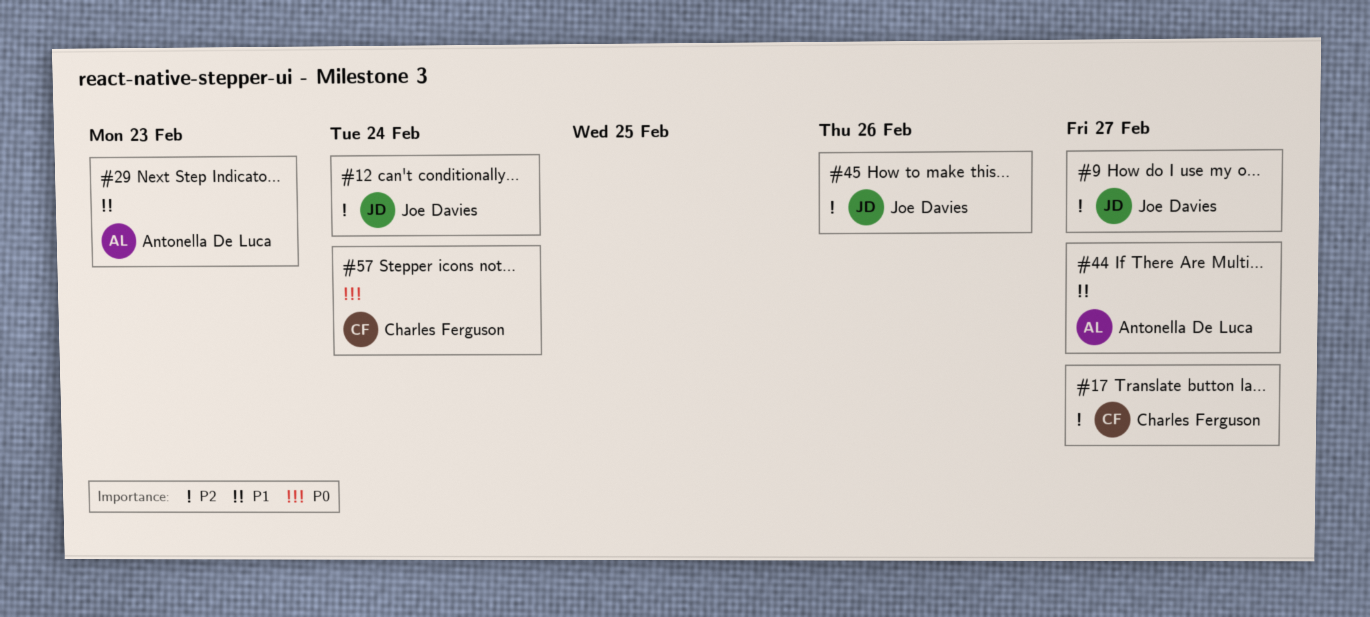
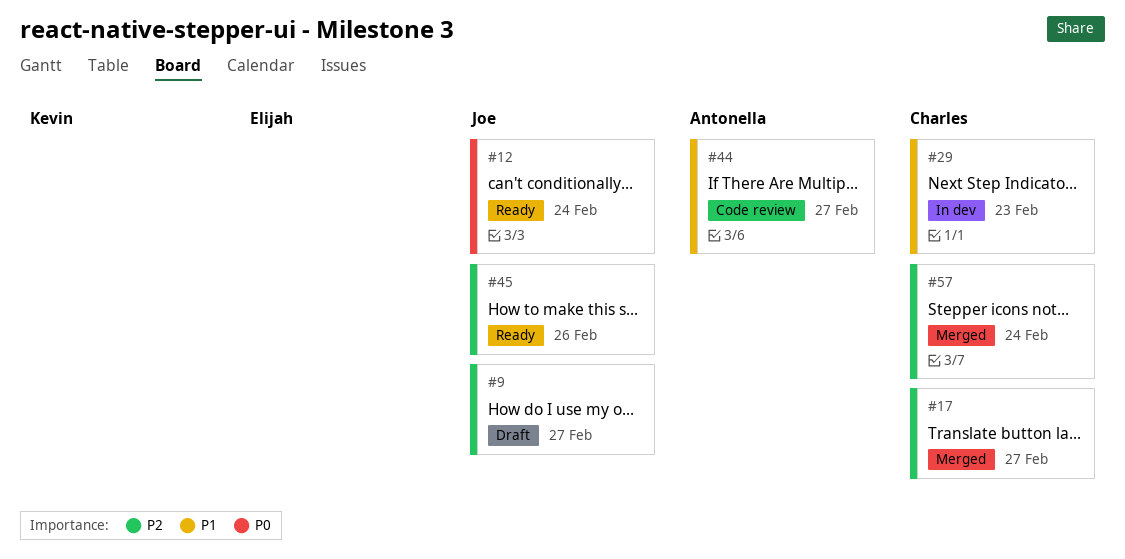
#12, priority: P2 -> P0
#29, owner: Antonella De Luca -> Charles Ferguson
#57, priority: P0 -> P2

